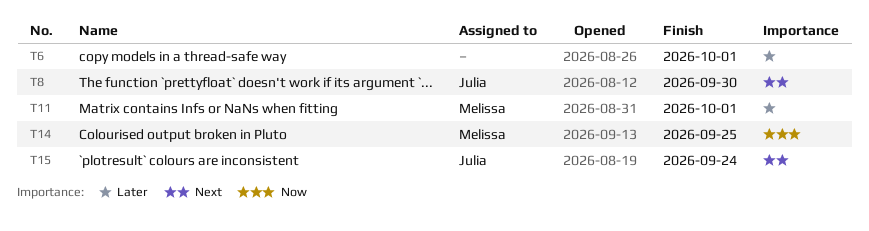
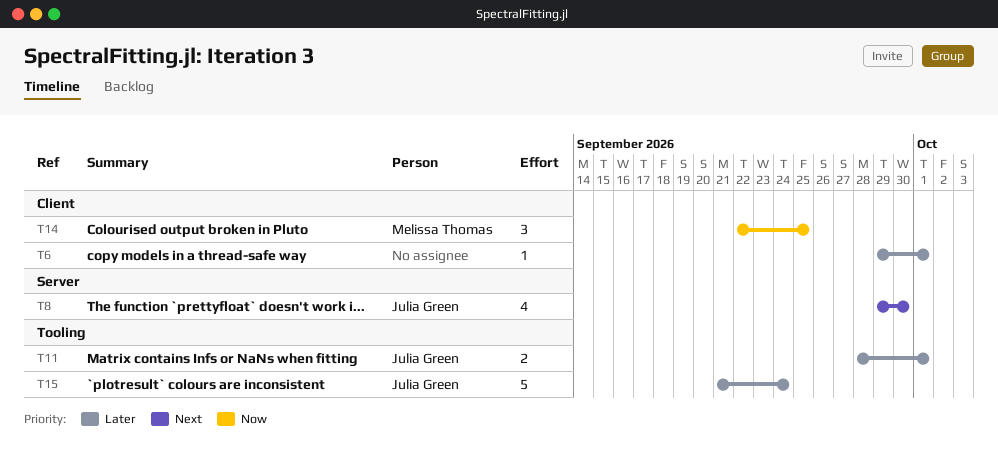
T11, owner: Melissa Thomas -> Julia Green
T15, priority: Next -> Later

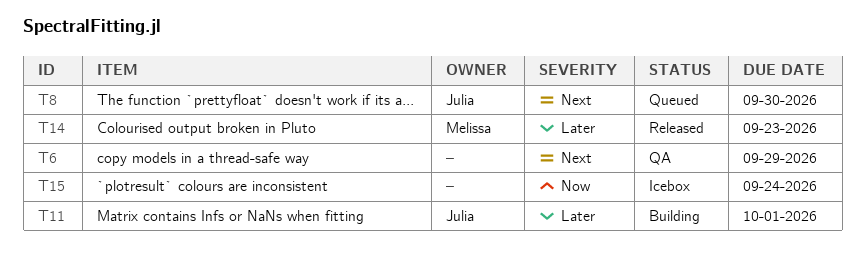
T6, priority: Later -> Next
T6, due: Oct 1 -> Sep 29
T14, priority: Now -> Later
T14, due: Sep 25 -> Sep 23
T15, owner: Julia Green -> none
T15, priority: Later -> Now

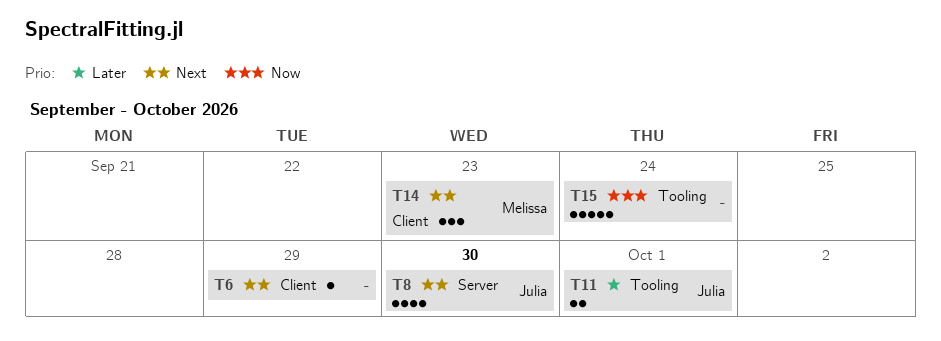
T14, priority: Later -> Next

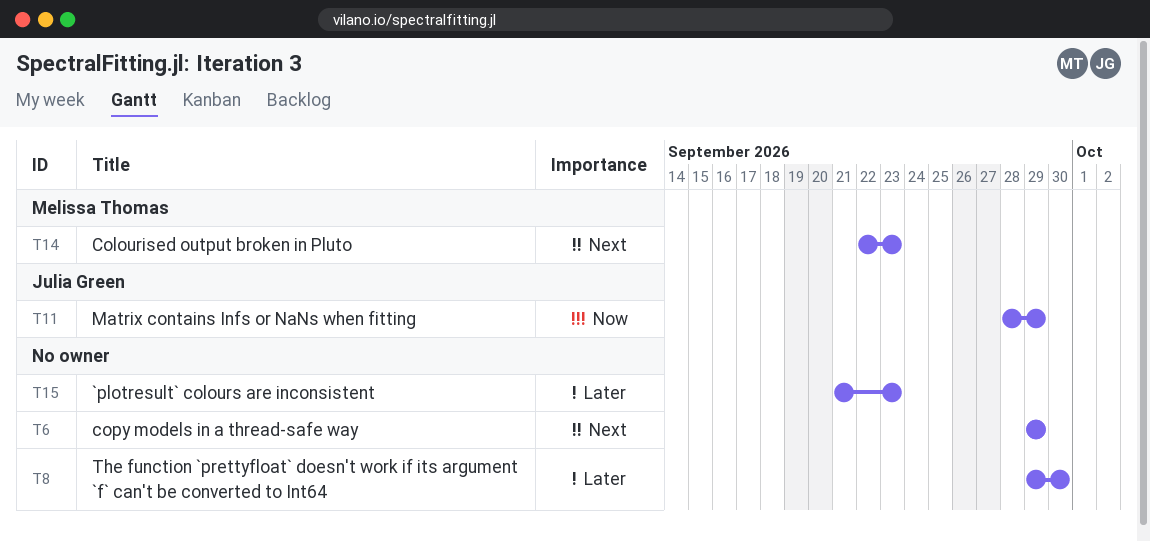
T8, owner: Julia Green -> none
T8, priority: Next -> Later
T11, priority: Later -> Now
T11, due: Oct 1 -> Sep 29
T15, priority: Now -> Later
T15, due: Sep 24 -> Sep 23

